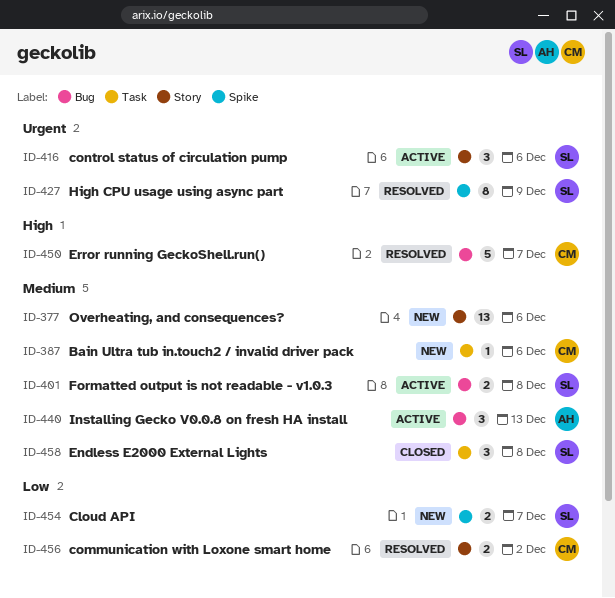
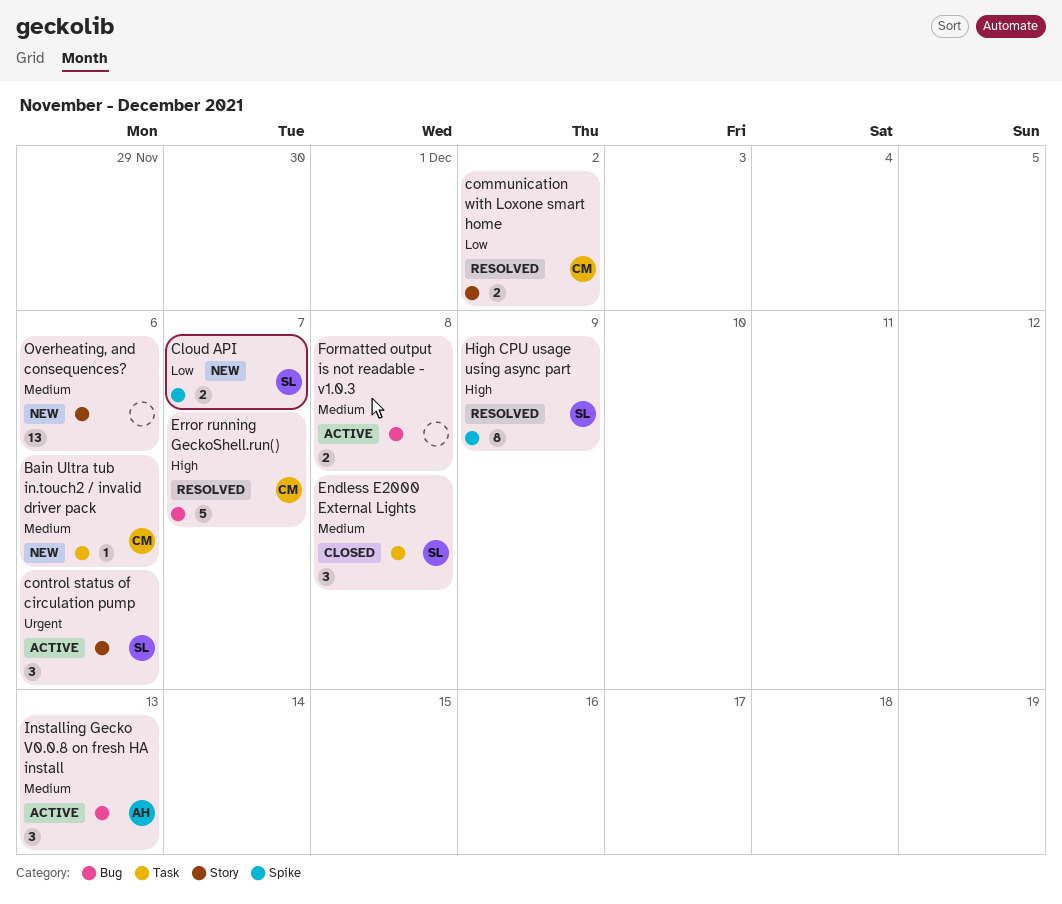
Formatted output is not readable - v1.0.3, owner: SL -> none
High CPU usage using async part, priority: Urgent -> High

